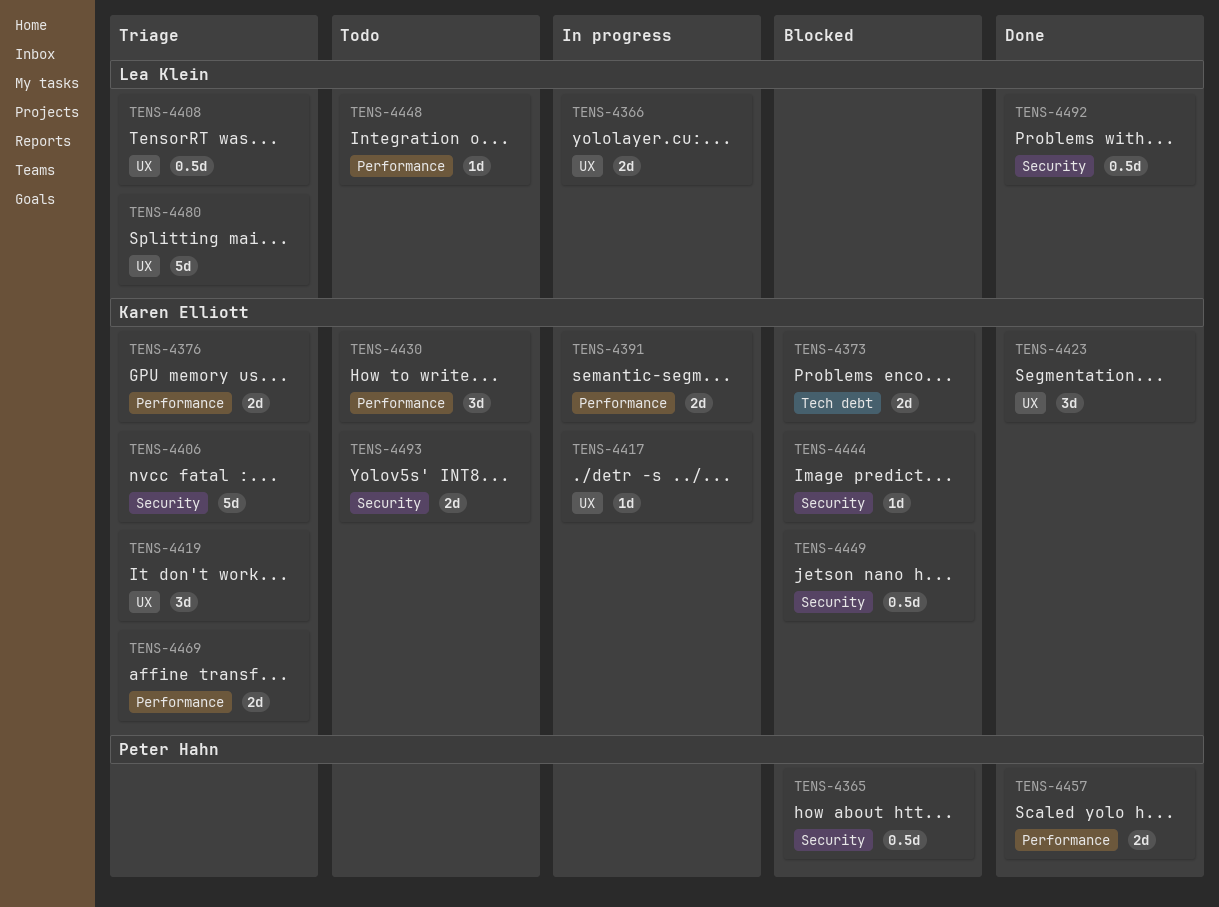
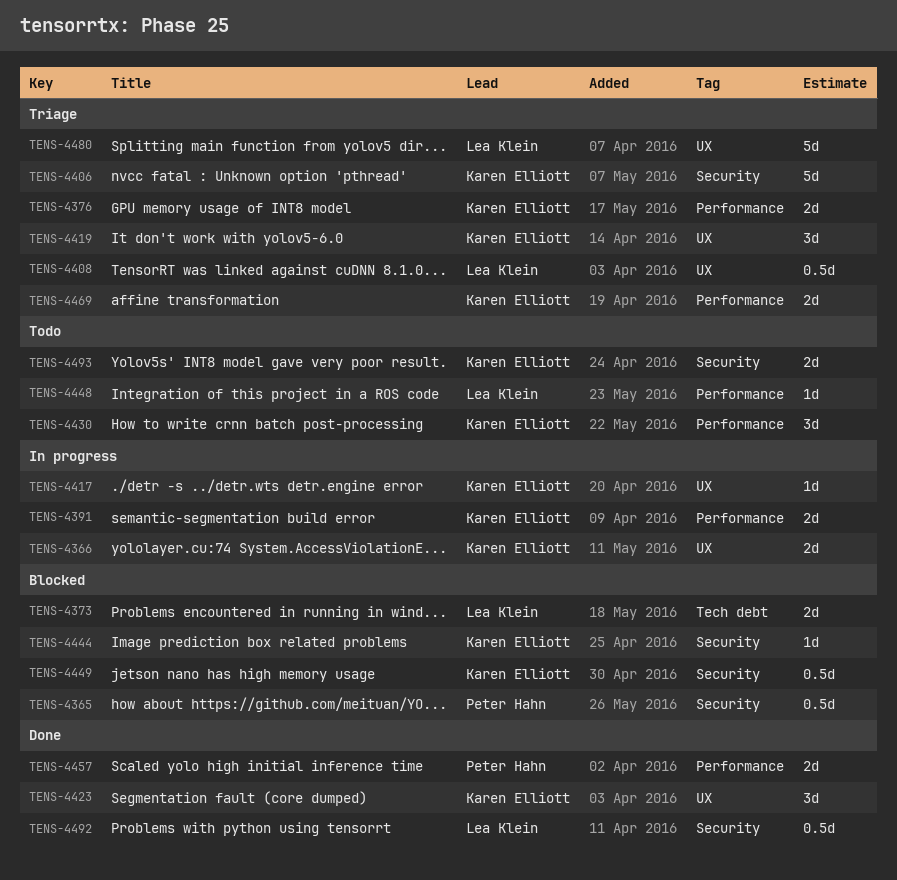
TENS-4366, owner: Lea Klein -> Karen Elliott
TENS-4373, owner: Karen Elliott -> Lea Klein

